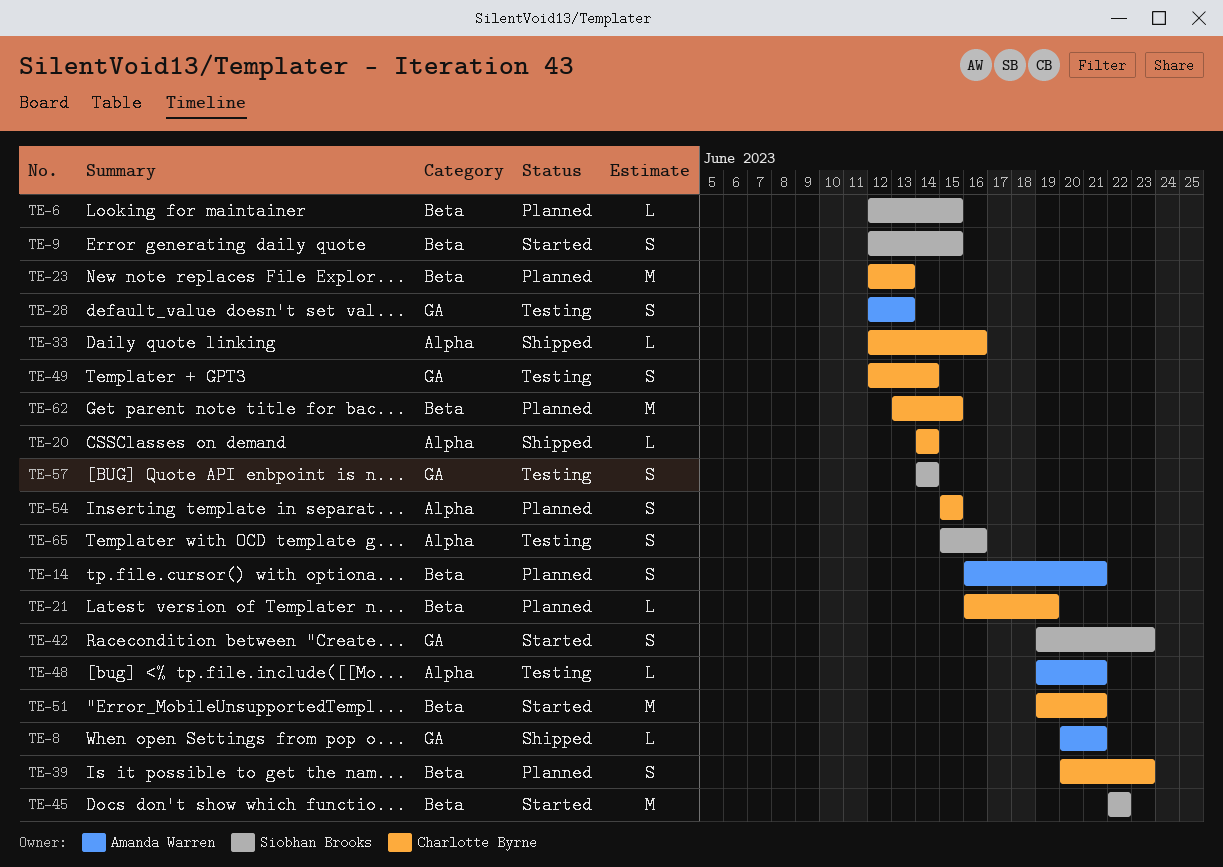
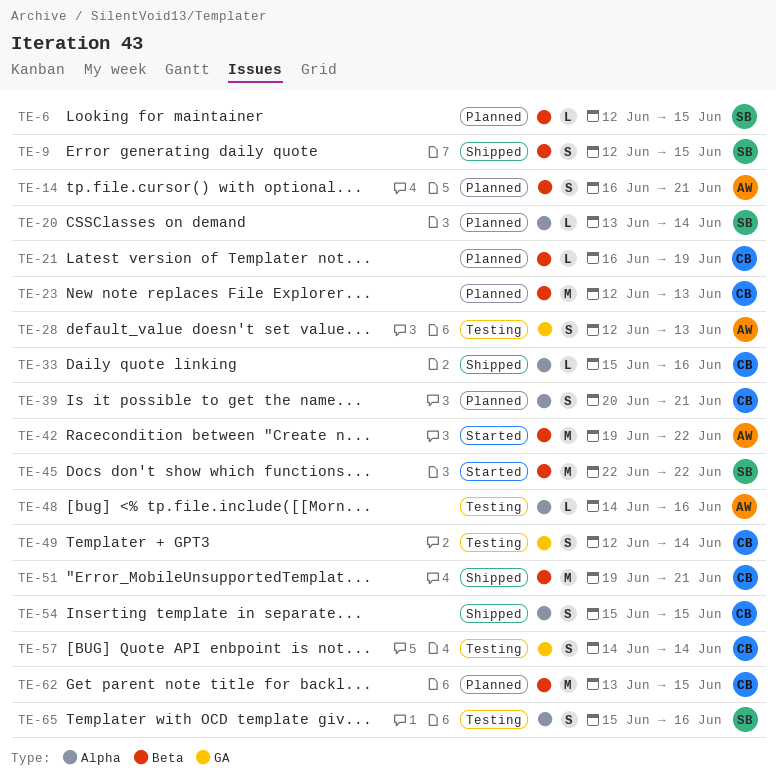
TE-8: present -> none
TE-9, status: Started -> Shipped
TE-20, status: Shipped -> Planned
TE-20, owner: Charlotte Byrne -> Siobhan Brooks
TE-20, start: Jun 14 -> Jun 13
TE-33, start: Jun 12 -> Jun 15
TE-39, label: Beta -> Alpha
TE-39, due: Jun 23 -> Jun 21
TE-42, owner: Siobhan Brooks -> Amanda Warren
TE-42, label: GA -> Beta
TE-42, estimate: S -> M
TE-42, due: Jun 23 -> Jun 22
TE-48, start: Jun 19 -> Jun 14
TE-48, due: Jun 21 -> Jun 16
TE-51, status: Started -> Shipped
TE-54, status: Planned -> Shipped
TE-57, owner: Siobhan Brooks -> Charlotte Byrne

